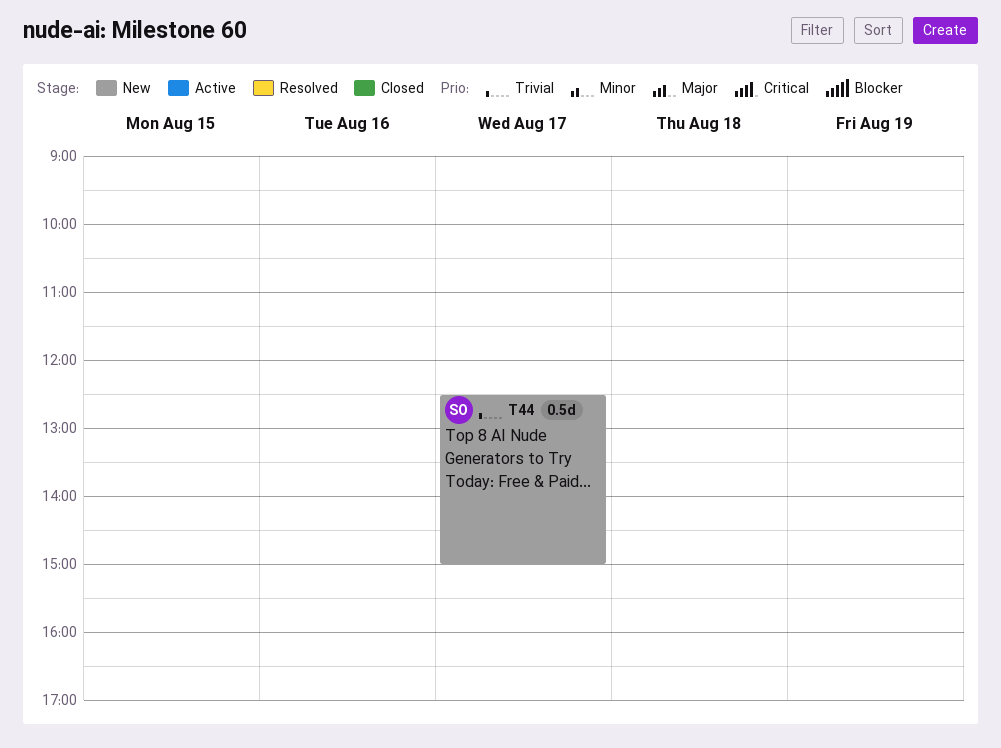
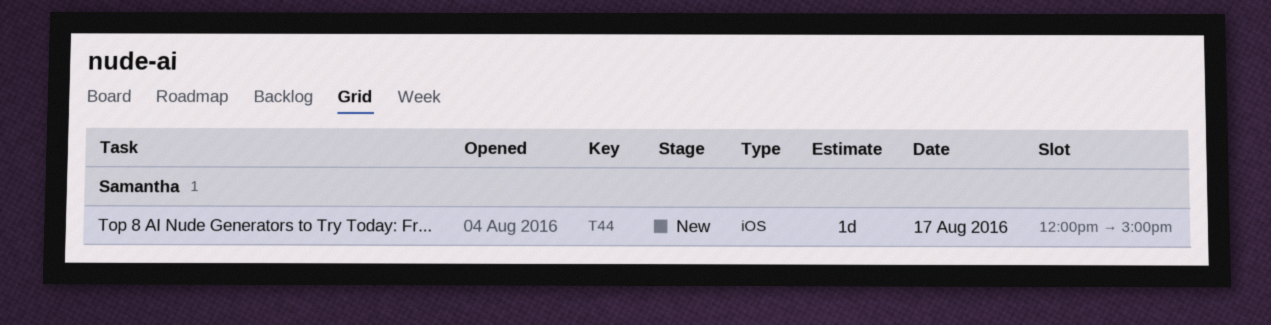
T44, estimate: 0.5d -> 1d
T44, begins: 12:30 -> 12:00

